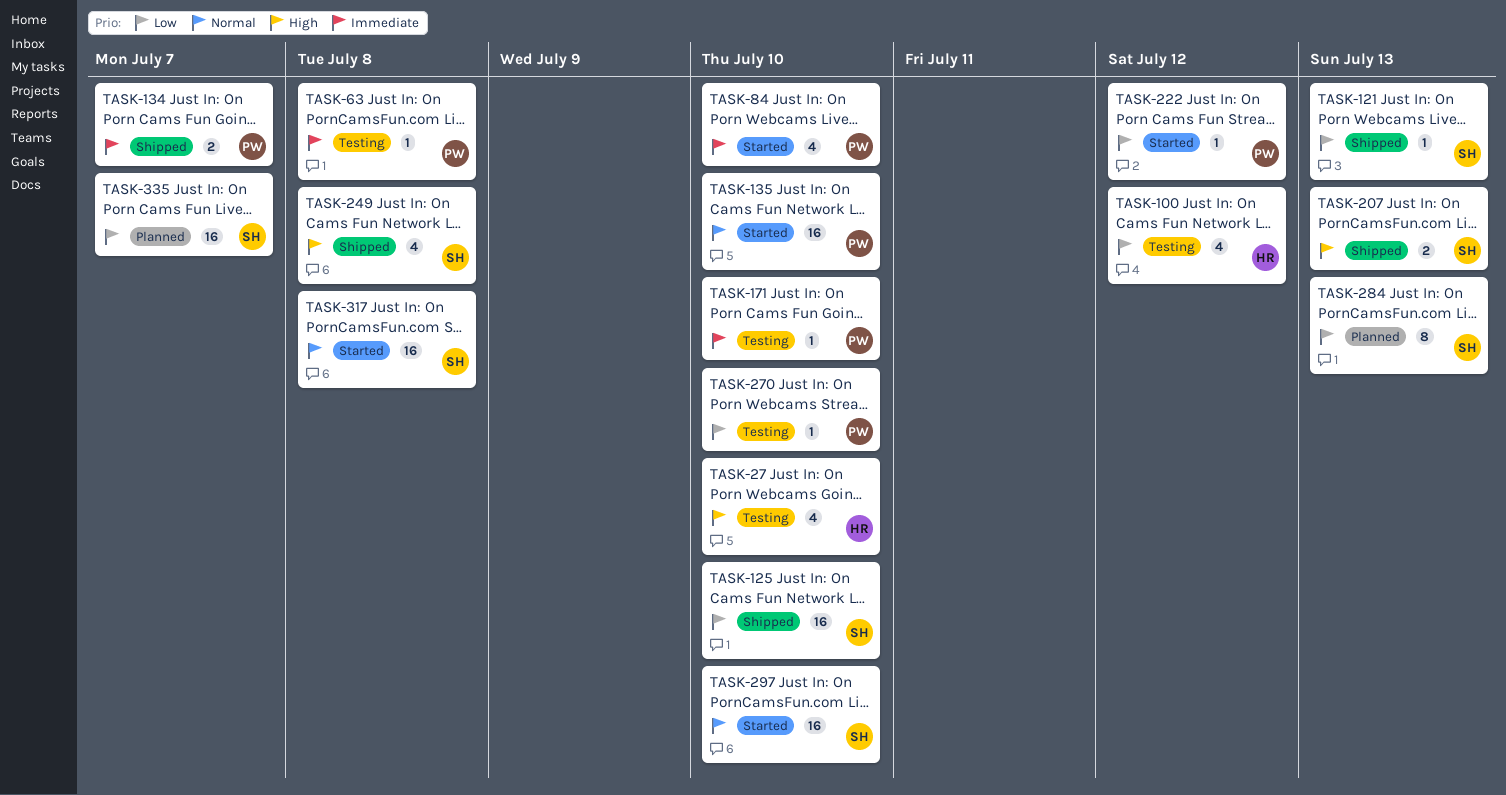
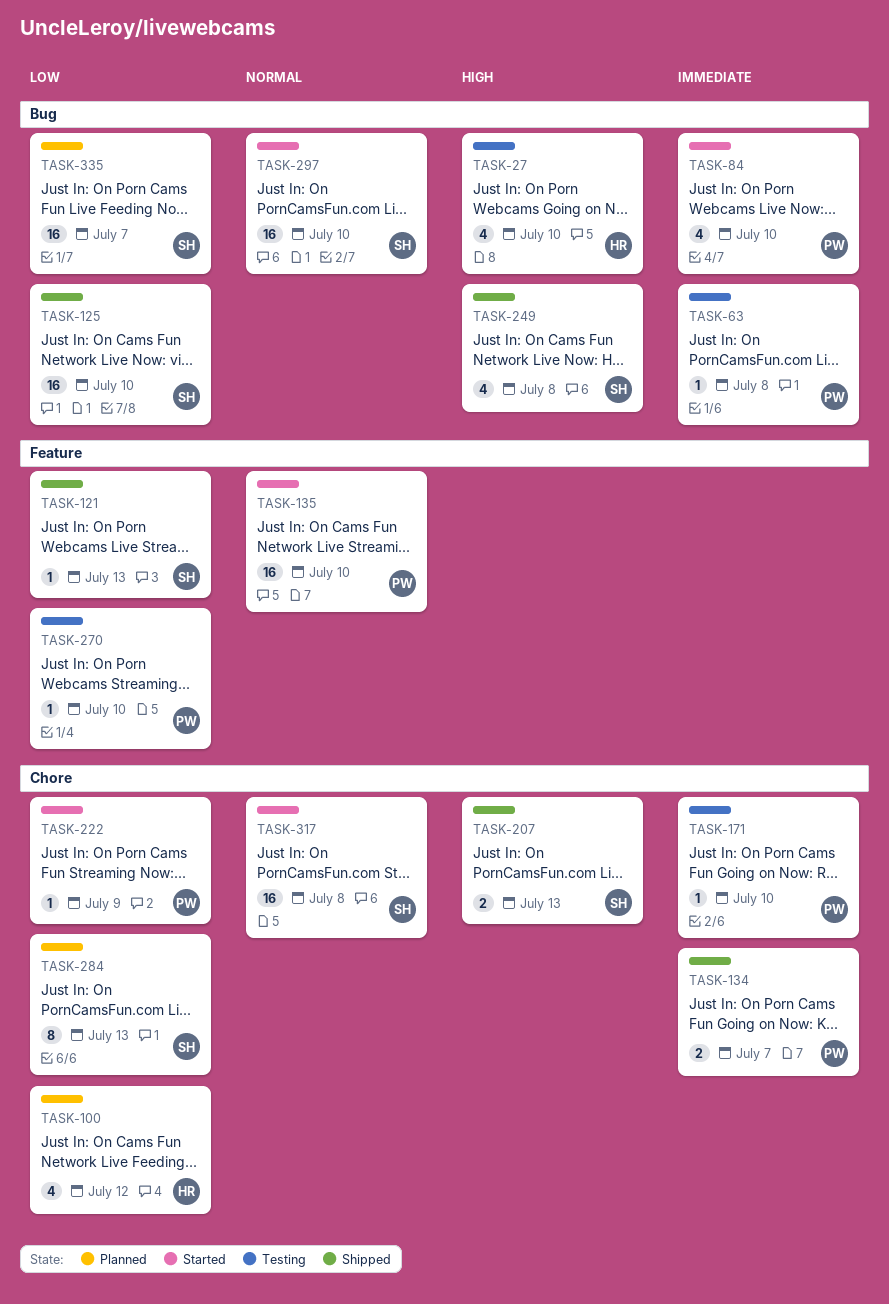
TASK-100, status: Testing -> Planned
TASK-222, due: Jul 12 -> Jul 9

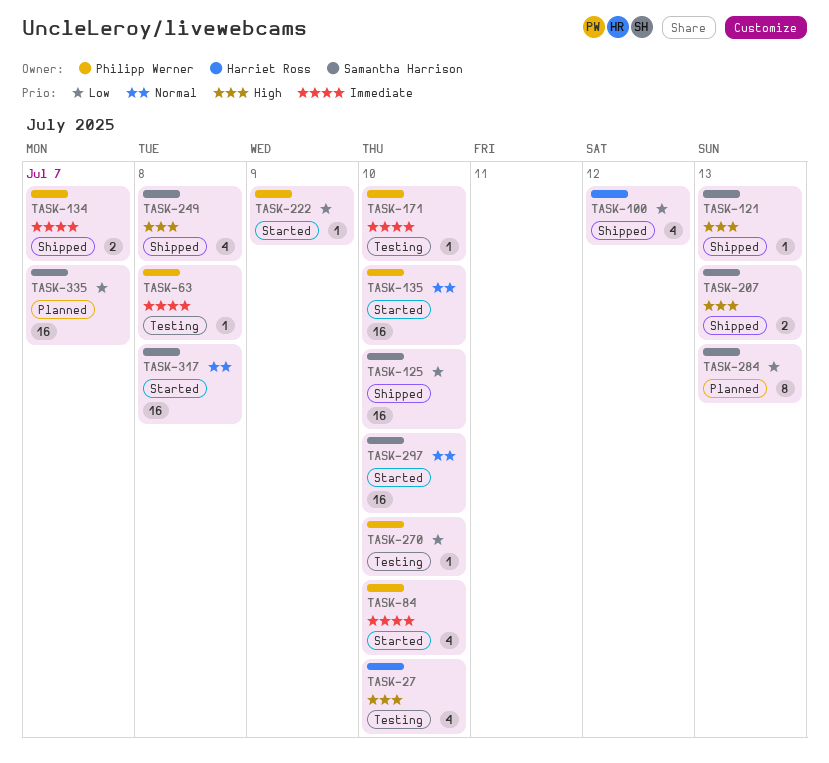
TASK-100, status: Planned -> Shipped
TASK-121, priority: Low -> High

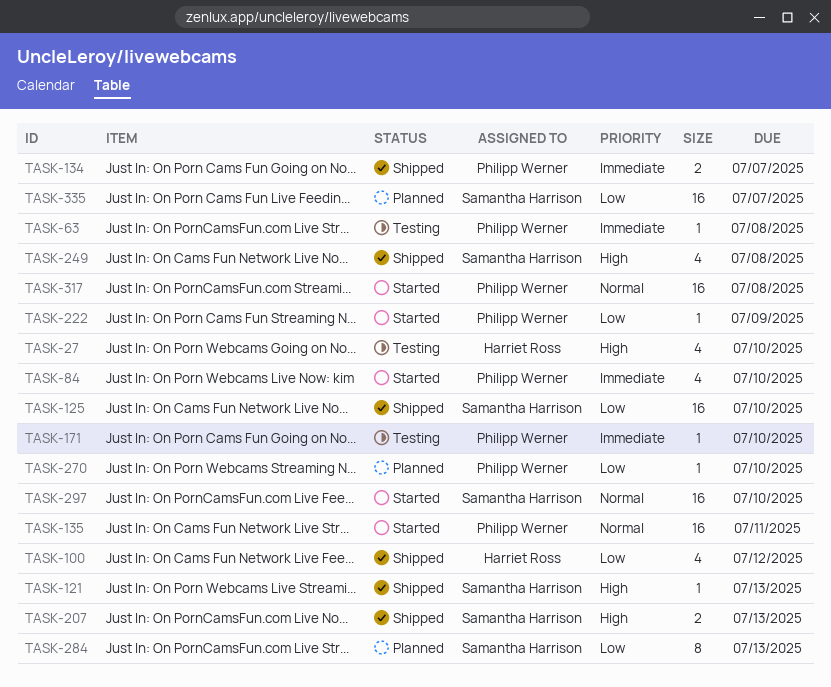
TASK-135, due: Jul 10 -> Jul 11
TASK-270, status: Testing -> Planned
TASK-317, owner: Samantha Harrison -> Philipp Werner

